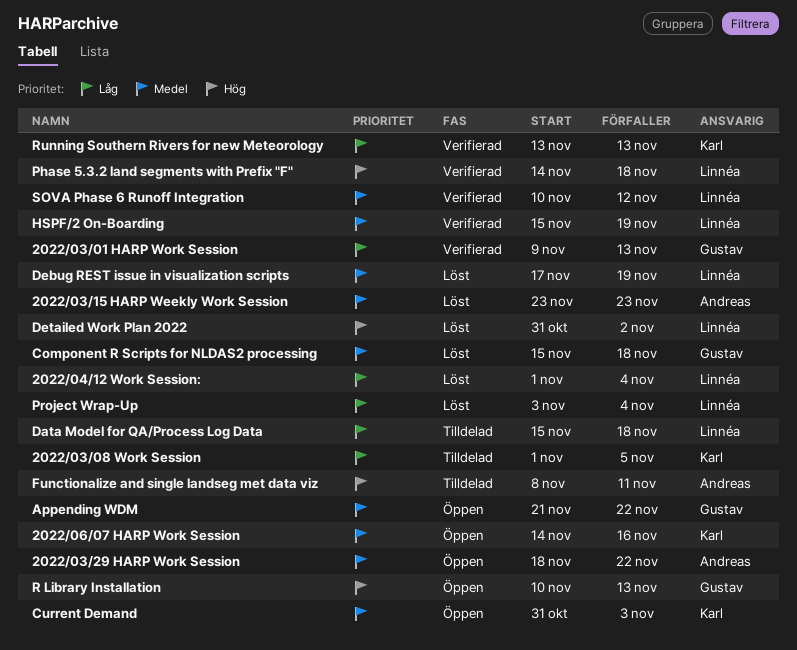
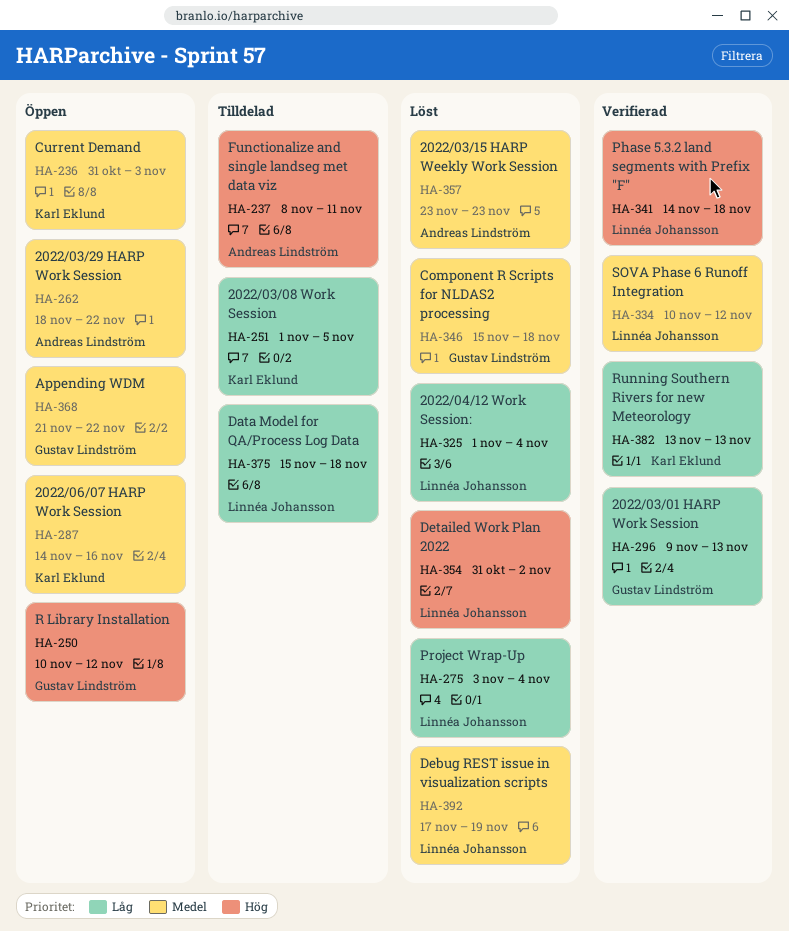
HSPF/2 On-Boarding: present -> none
R Library Installation, due: Nov 13 -> Nov 12

